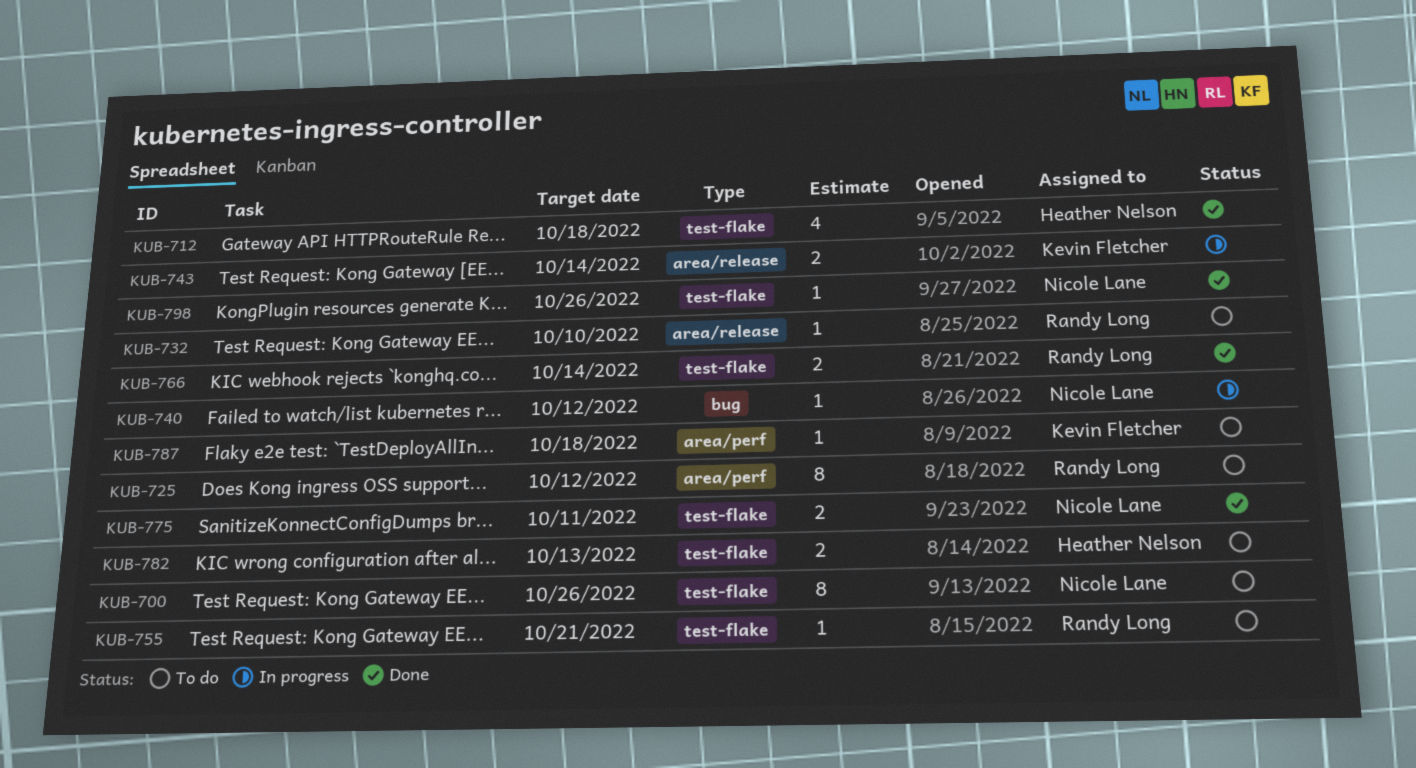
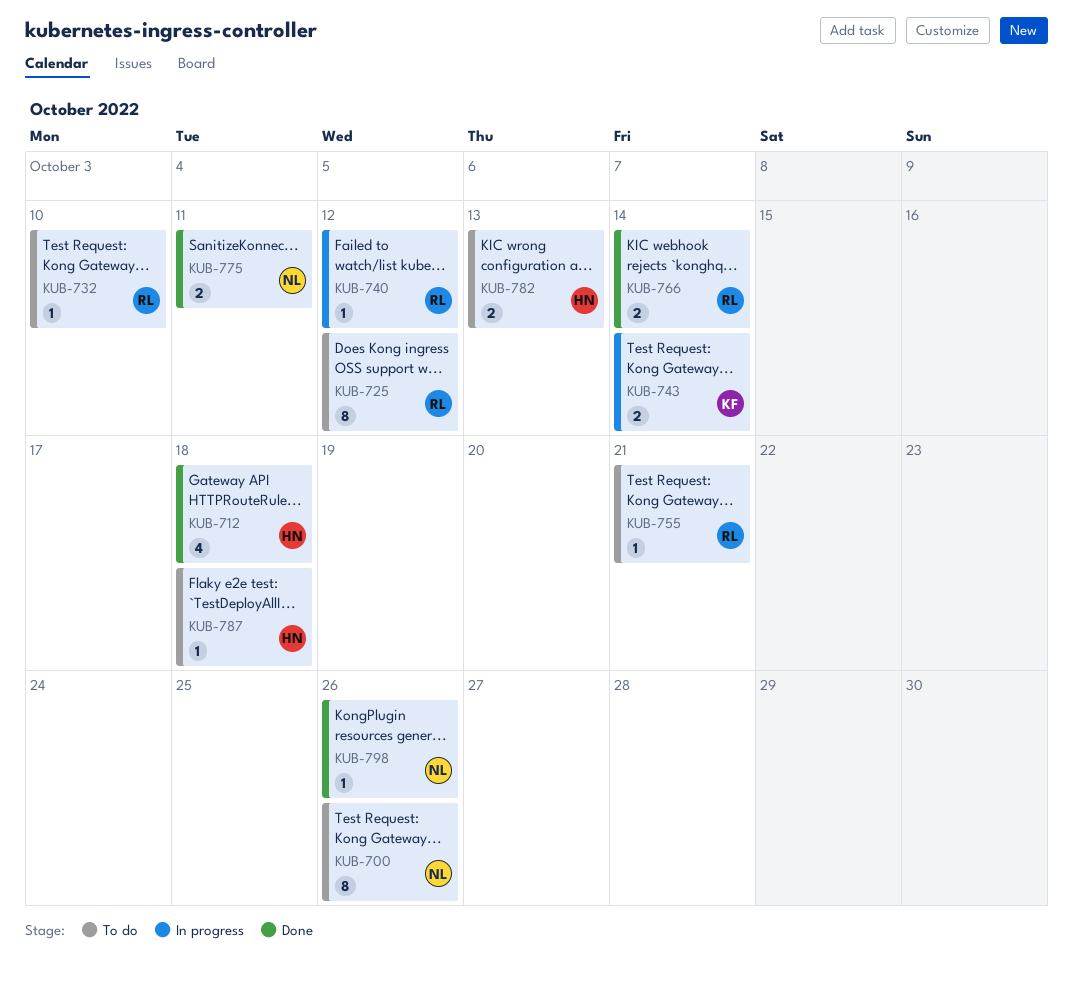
KUB-740, owner: Nicole Lane -> Randy Long
KUB-787, owner: Kevin Fletcher -> Heather Nelson

